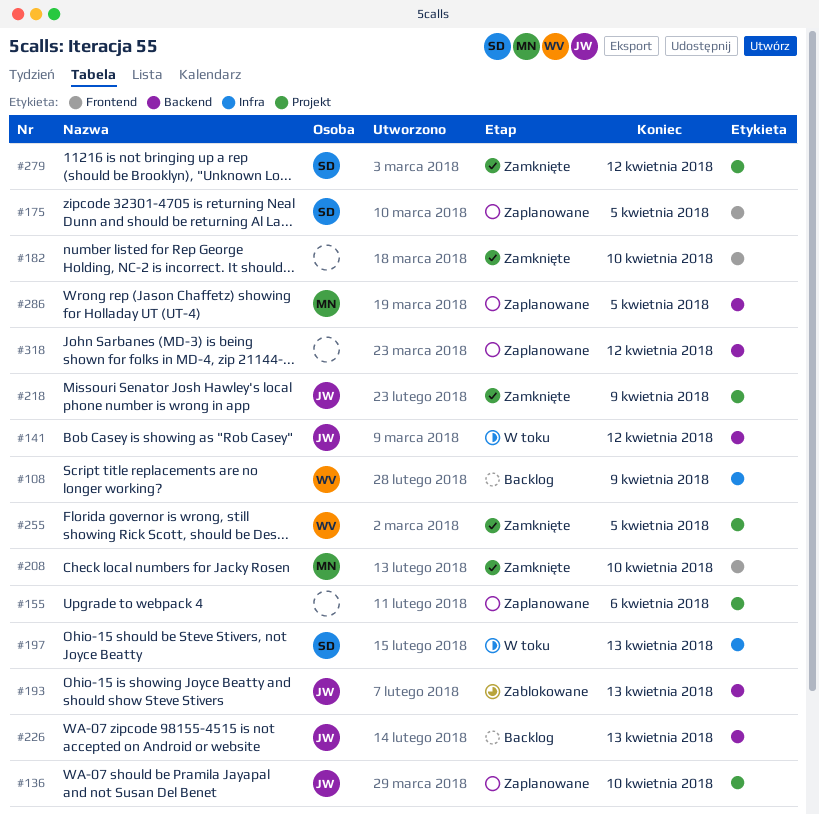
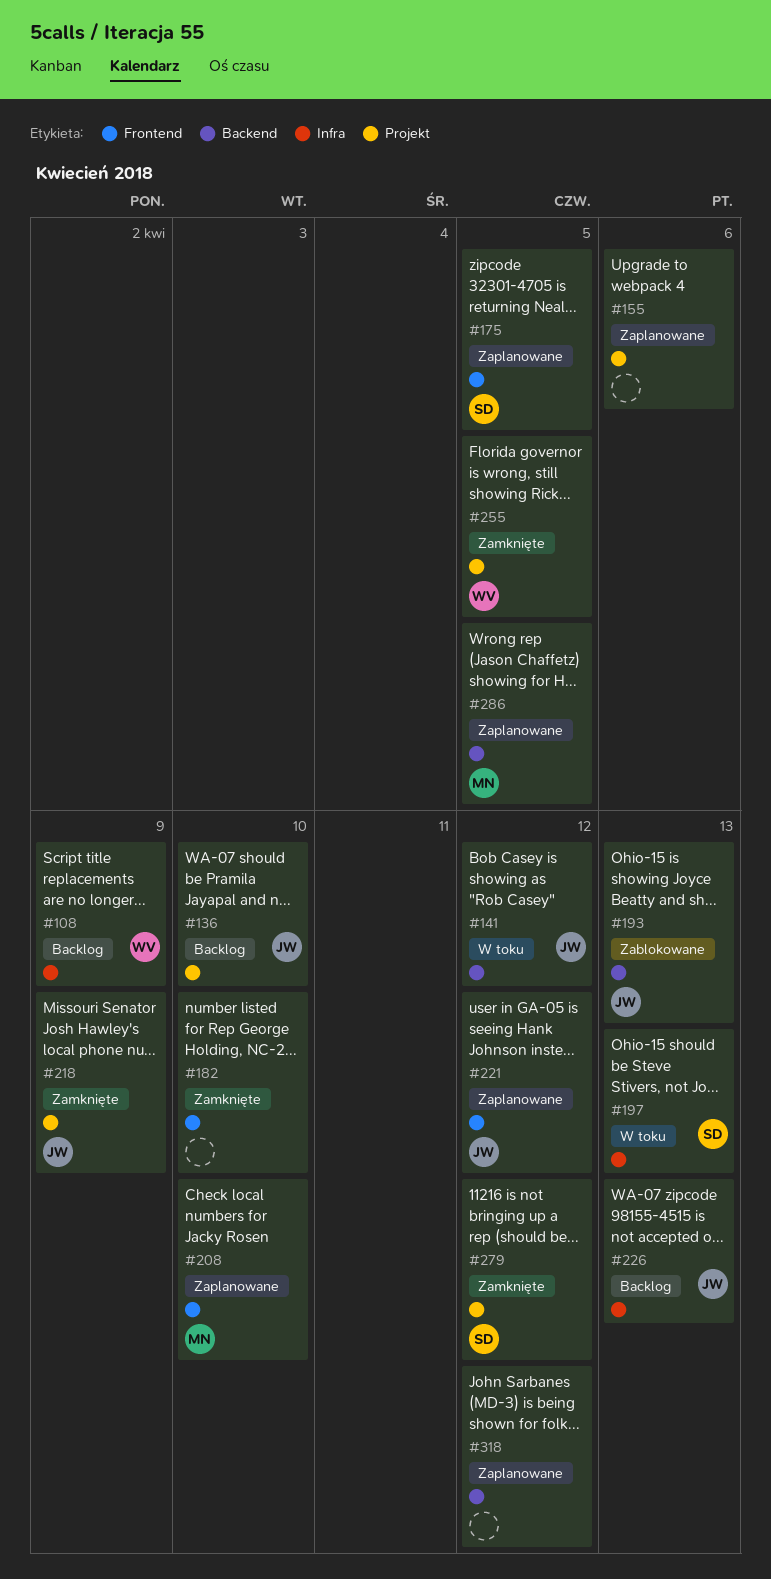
#136, status: Zaplanowane -> Backlog
#208, status: Zamknięte -> Zaplanowane
#221: none -> present
#226, label: Backend -> Infra

